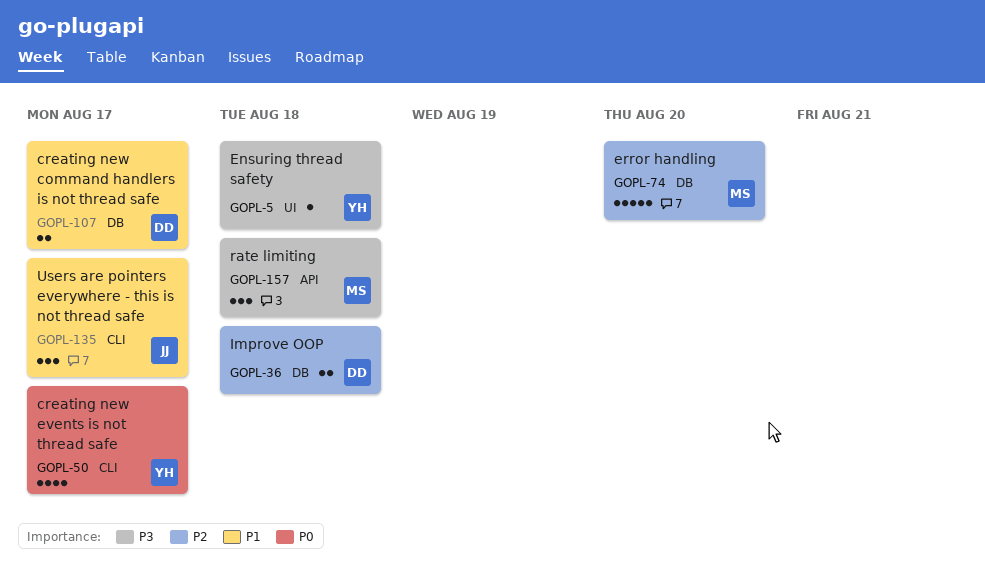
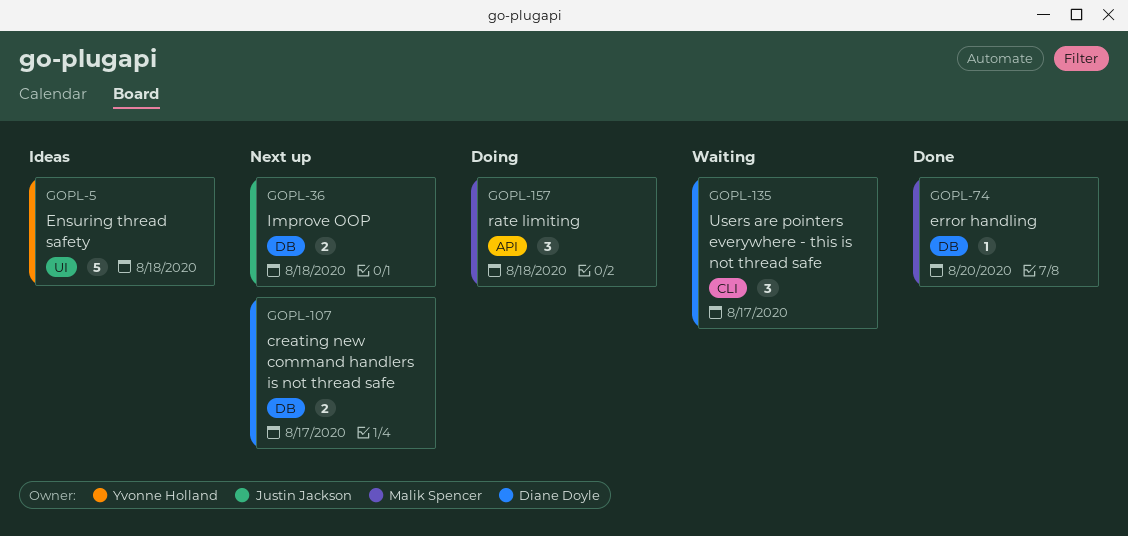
GOPL-5, estimate: 1 -> 5
GOPL-36, owner: Diane Doyle -> Justin Jackson
GOPL-50: present -> none
GOPL-74, estimate: 5 -> 1
GOPL-135, owner: Justin Jackson -> Diane Doyle

